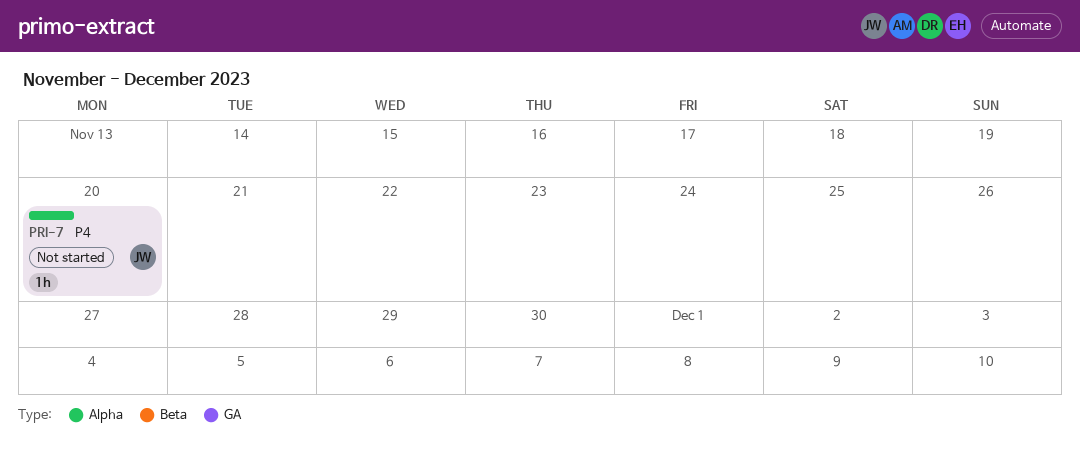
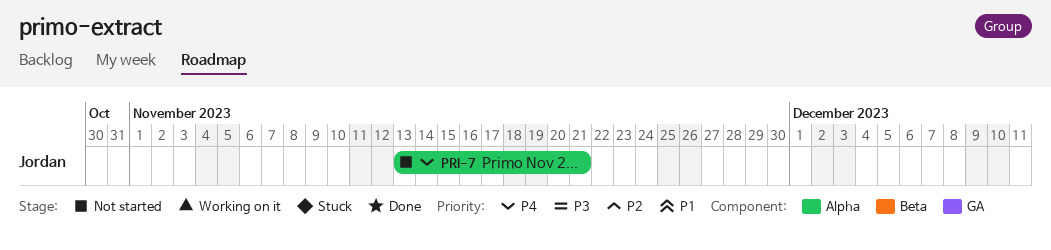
PRI-7, due: Nov 20 -> Nov 21

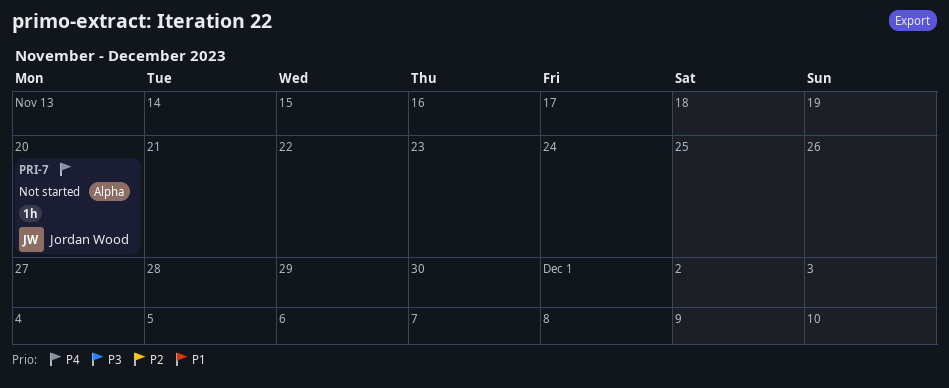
PRI-7, due: Nov 21 -> Nov 20

